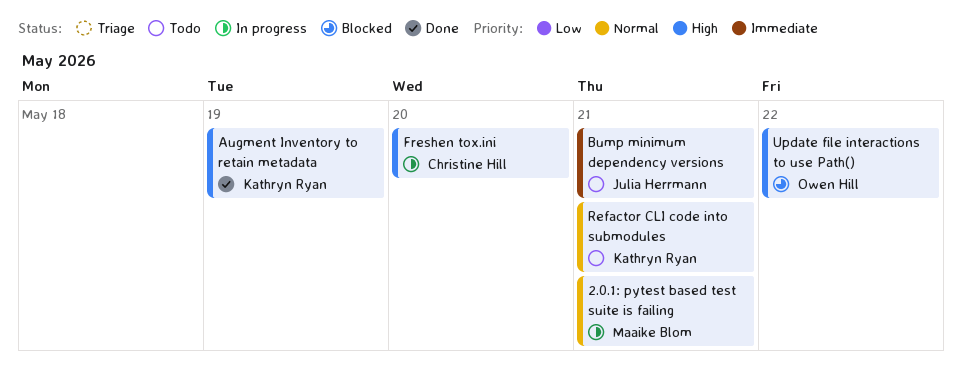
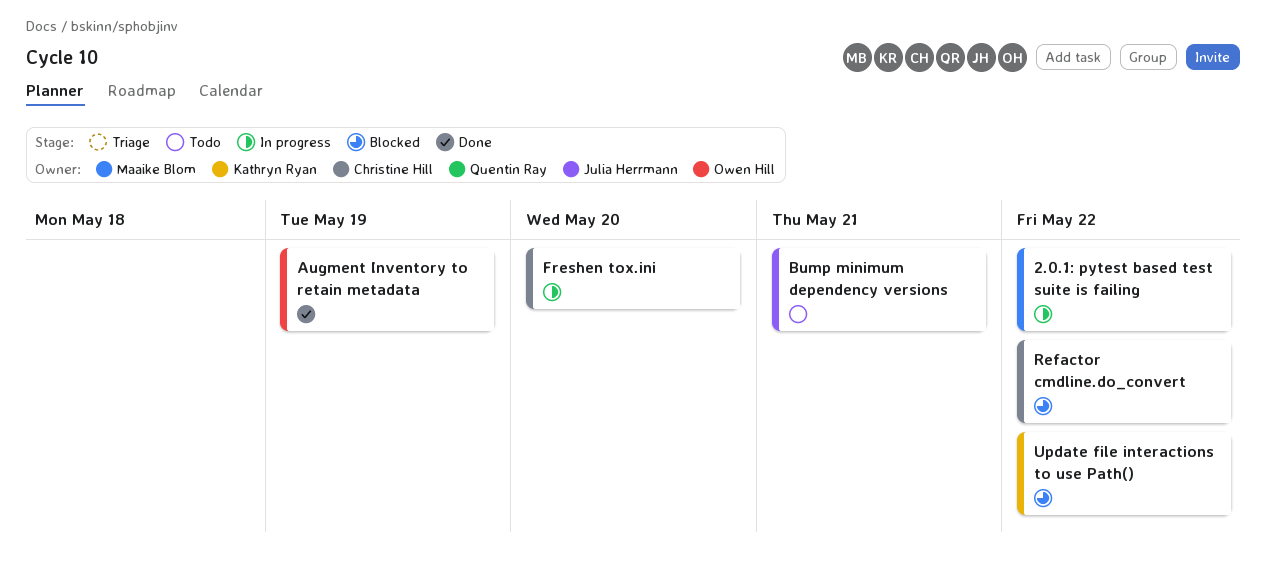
2.0.1: pytest based test suite is failing, due: May 21 -> May 22
Augment Inventory to retain metadata, owner: Kathryn Ryan -> Owen Hill
Refactor CLI code into submodules: present -> none
Refactor cmdline.do_convert: none -> present
Update file interactions to use Path(), owner: Owen Hill -> Kathryn Ryan

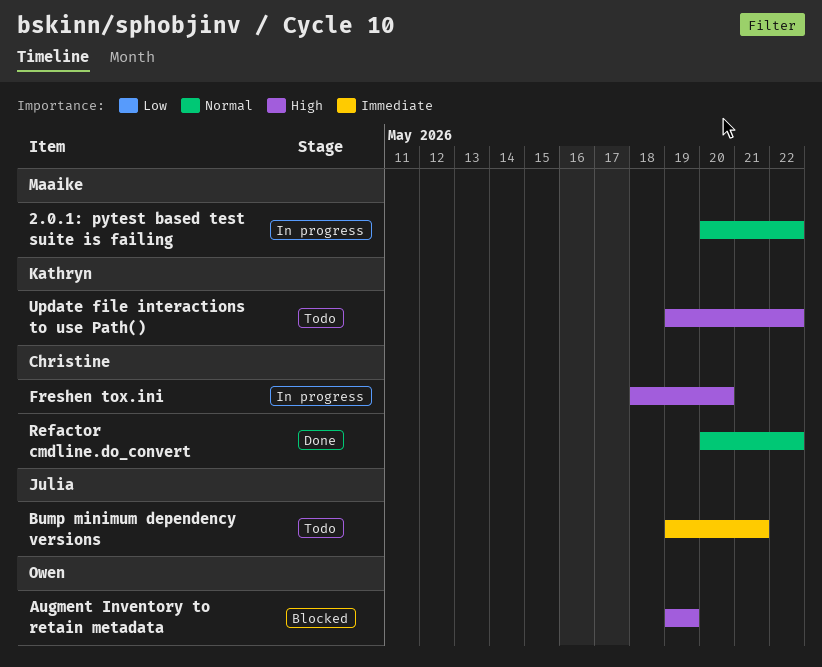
Augment Inventory to retain metadata, status: Done -> Blocked
Refactor cmdline.do_convert, status: Blocked -> Done
Update file interactions to use Path(), status: Blocked -> Todo

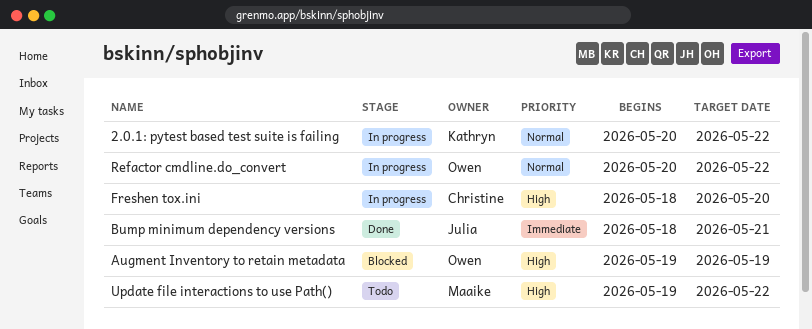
2.0.1: pytest based test suite is failing, owner: Maaike -> Kathryn
Bump minimum dependency versions, status: Todo -> Done
Bump minimum dependency versions, start: May 19 -> May 18
Refactor cmdline.do_convert, status: Done -> In progress
Refactor cmdline.do_convert, owner: Christine -> Owen
Update file interactions to use Path(), owner: Kathryn -> Maaike

